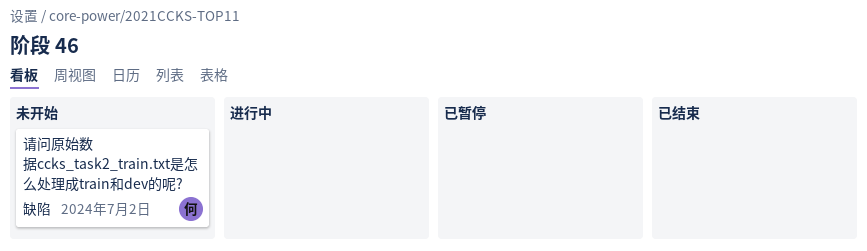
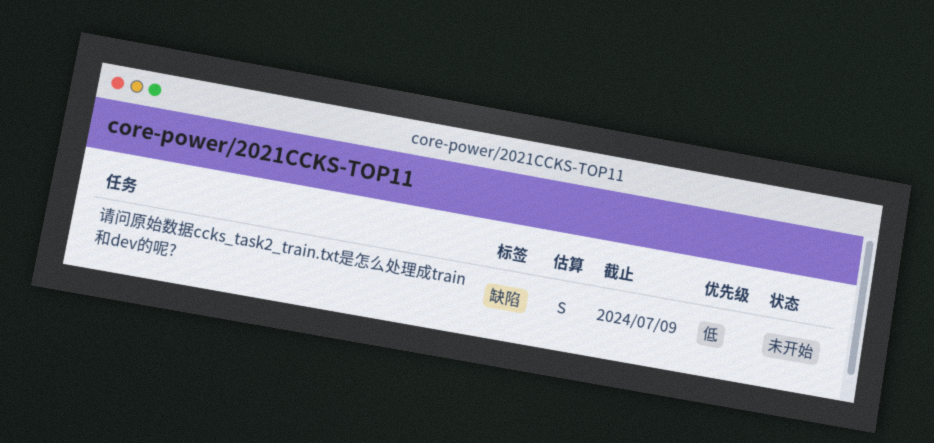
请问原始数据ccks_task2_train.txt是怎么处理成train和dev的呢?, due: Jul 2 -> Jul 9

